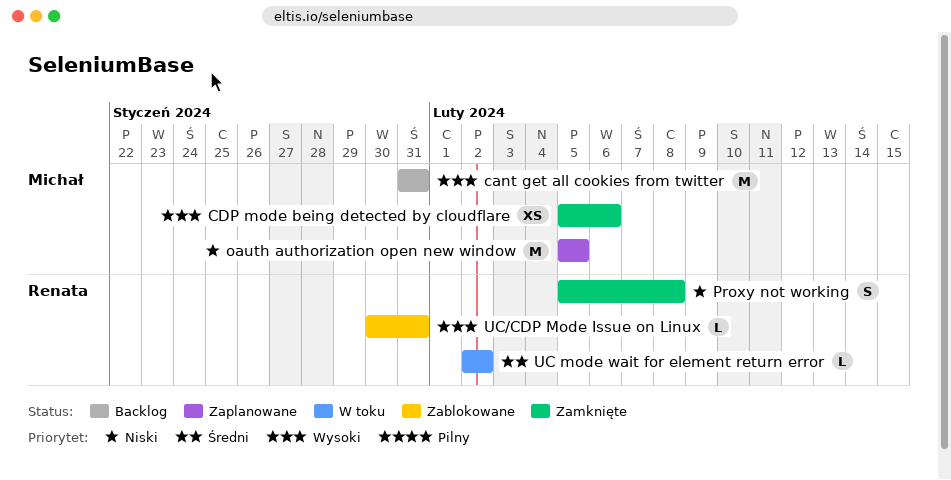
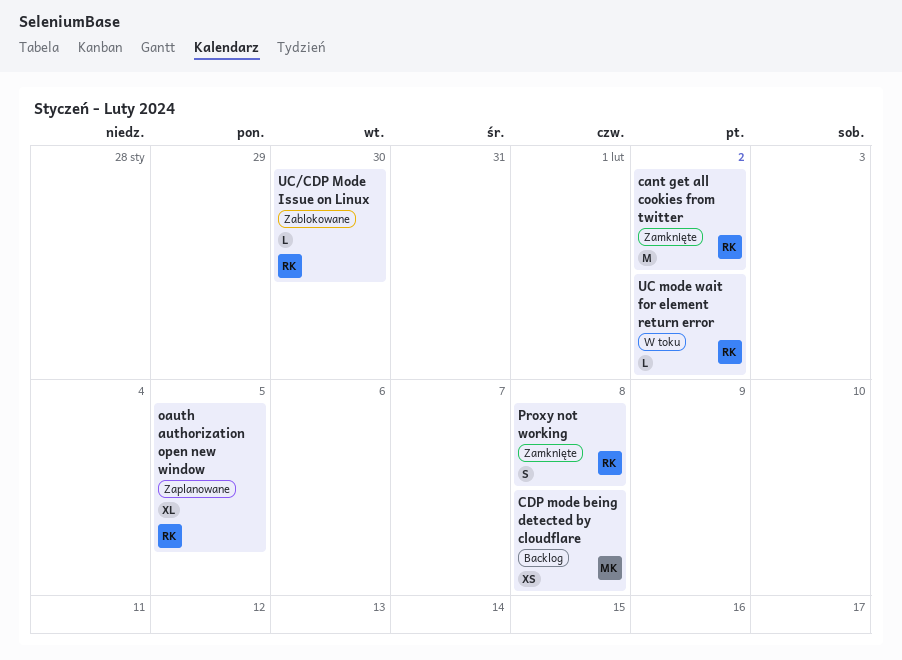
cant get all cookies from twitter, status: Backlog -> Zamknięte
cant get all cookies from twitter, owner: Michał -> Renata
cant get all cookies from twitter, due: Jan 31 -> Feb 2
CDP mode being detected by cloudflare, status: Zamknięte -> Backlog
CDP mode being detected by cloudflare, due: Feb 6 -> Feb 8
oauth authorization open new window, owner: Michał -> Renata
oauth authorization open new window, estimate: M -> XL
UC/CDP Mode Issue on Linux, due: Jan 31 -> Jan 30

